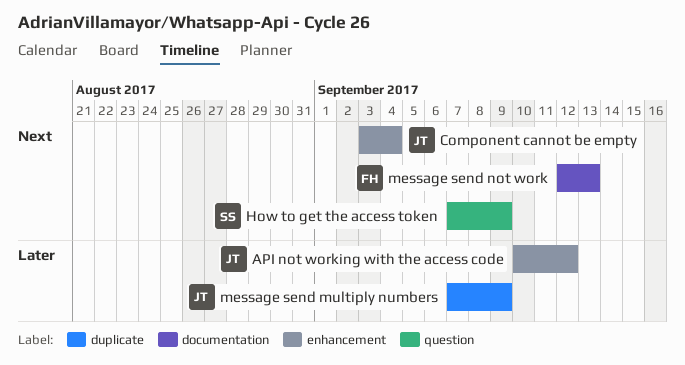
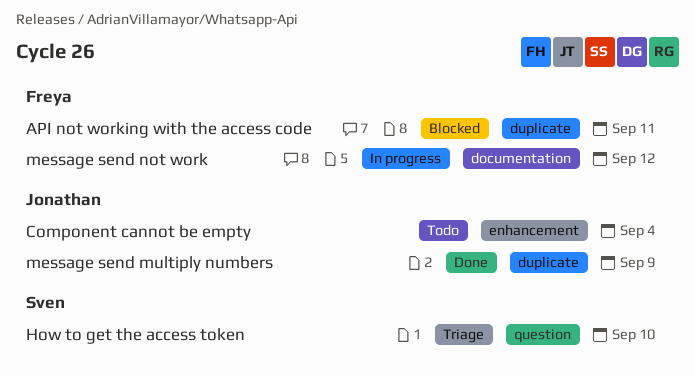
API not working with the access code, owner: Jonathan -> Freya
API not working with the access code, label: enhancement -> duplicate
API not working with the access code, due: Sep 12 -> Sep 11
How to get the access token, due: Sep 9 -> Sep 10
message send not work, due: Sep 13 -> Sep 12

